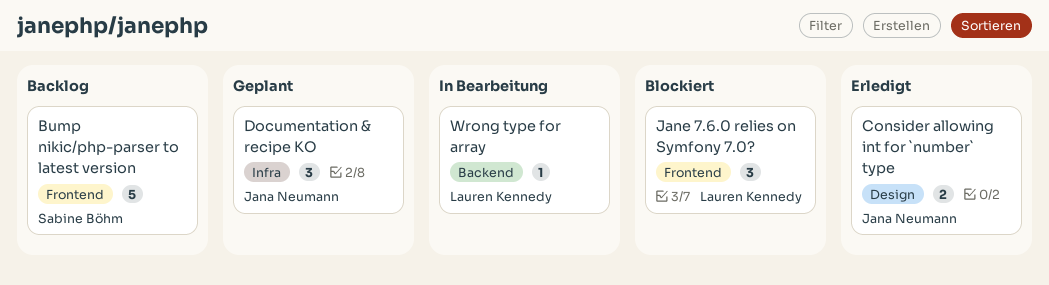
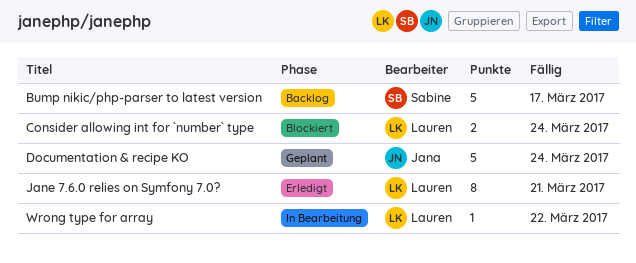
Consider allowing int for `number` type, status: Erledigt -> Blockiert
Consider allowing int for `number` type, owner: Jana Neumann -> Lauren Kennedy
Documentation & recipe KO, estimate: 3 -> 5
Jane 7.6.0 relies on Symfony 7.0?, status: Blockiert -> Erledigt
Jane 7.6.0 relies on Symfony 7.0?, estimate: 3 -> 8

